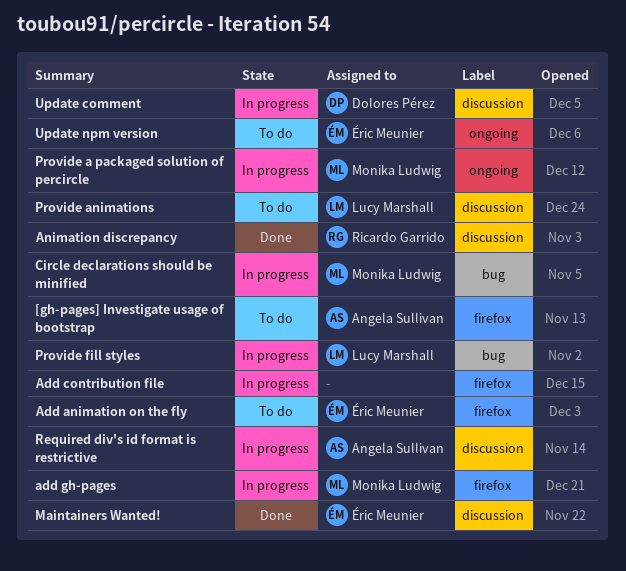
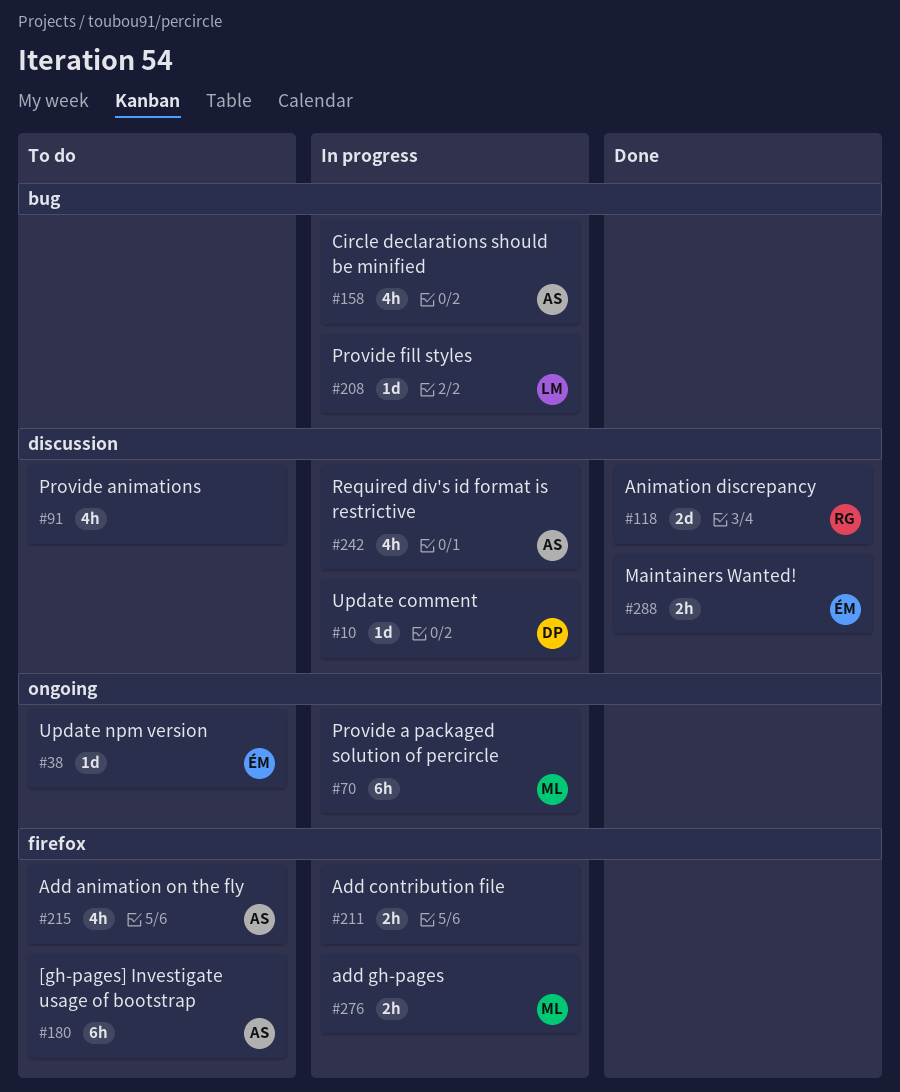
Add animation on the fly, owner: Éric Meunier -> Angela Sullivan
Circle declarations should be minified, owner: Monika Ludwig -> Angela Sullivan
Provide animations, owner: Lucy Marshall -> none

